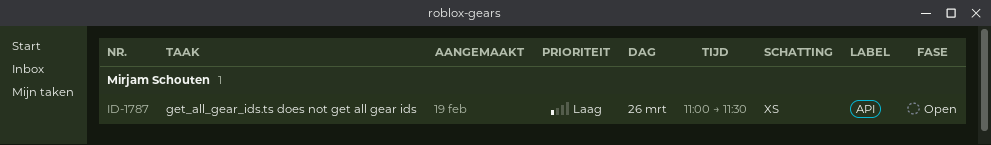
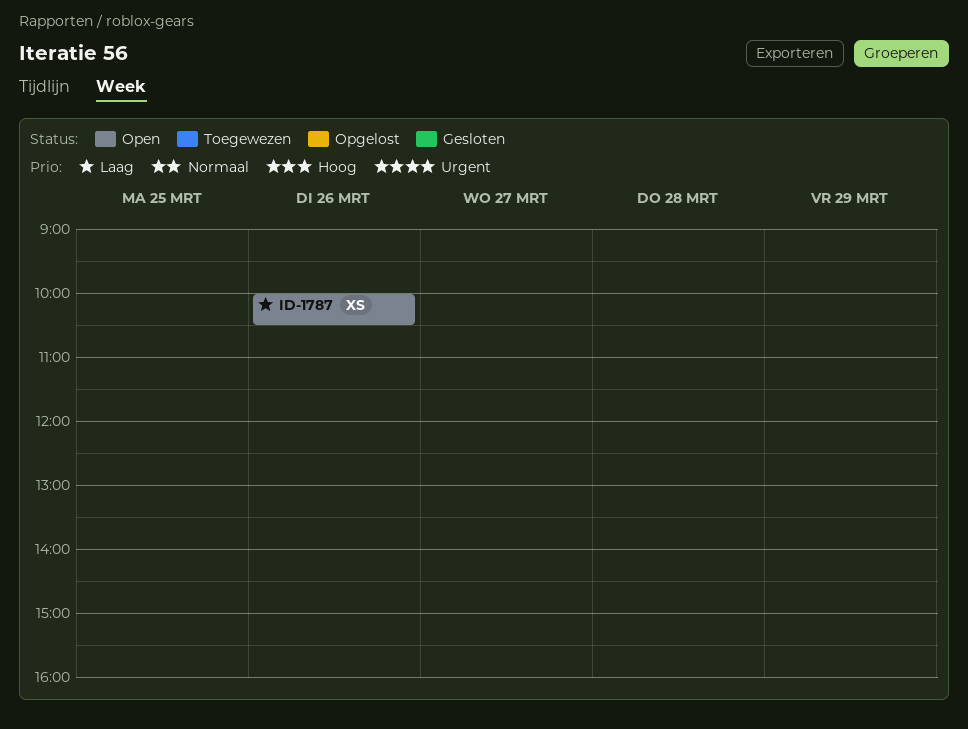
ID-1787, begins: 11:00 -> 10:00
ID-1787, ends: 11:30 -> 10:30

